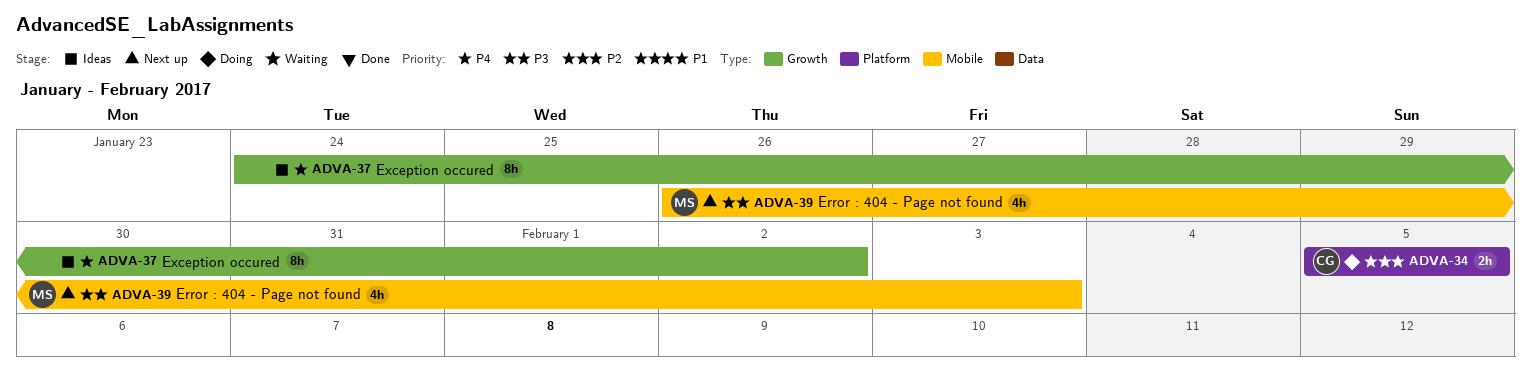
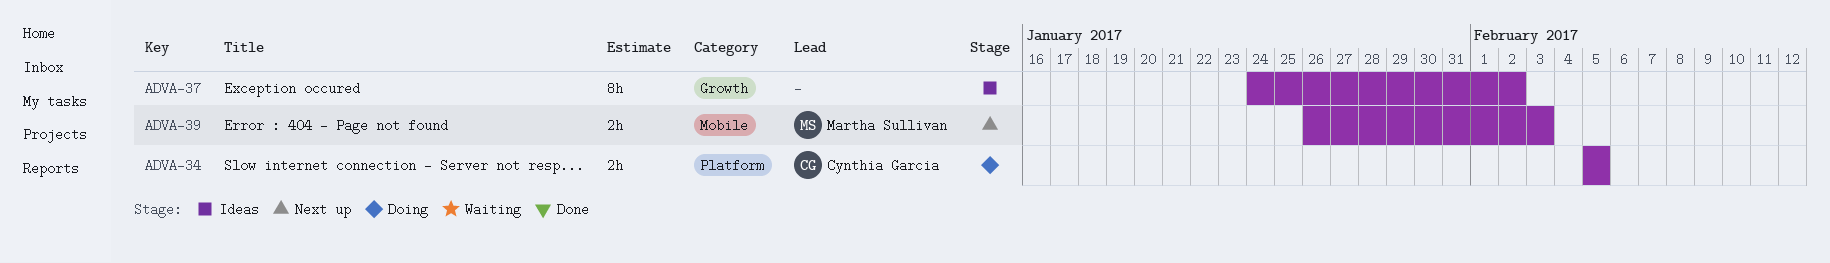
ADVA-39, estimate: 4h -> 2h

